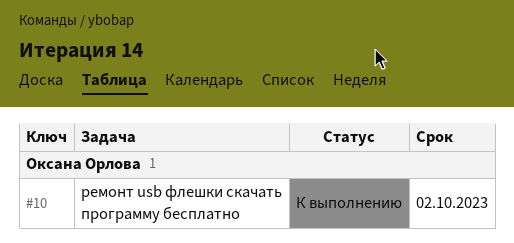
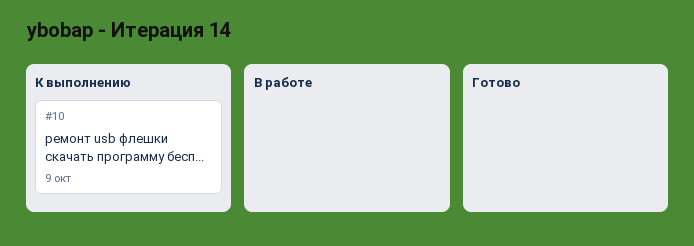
#10, due: Oct 2 -> Oct 9

